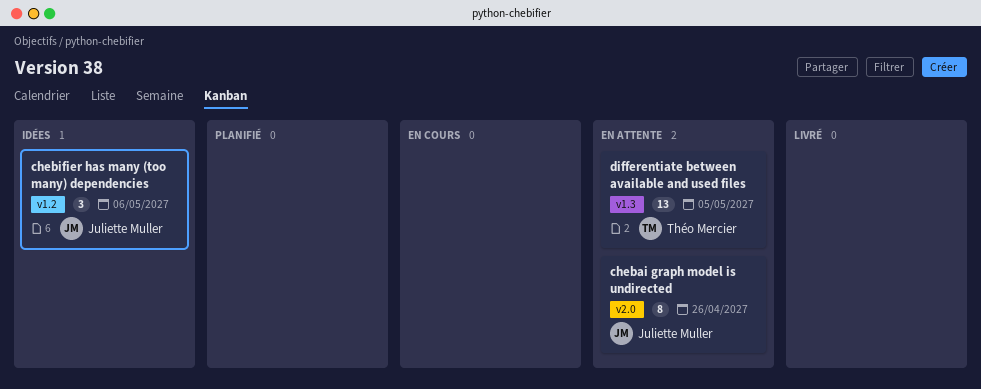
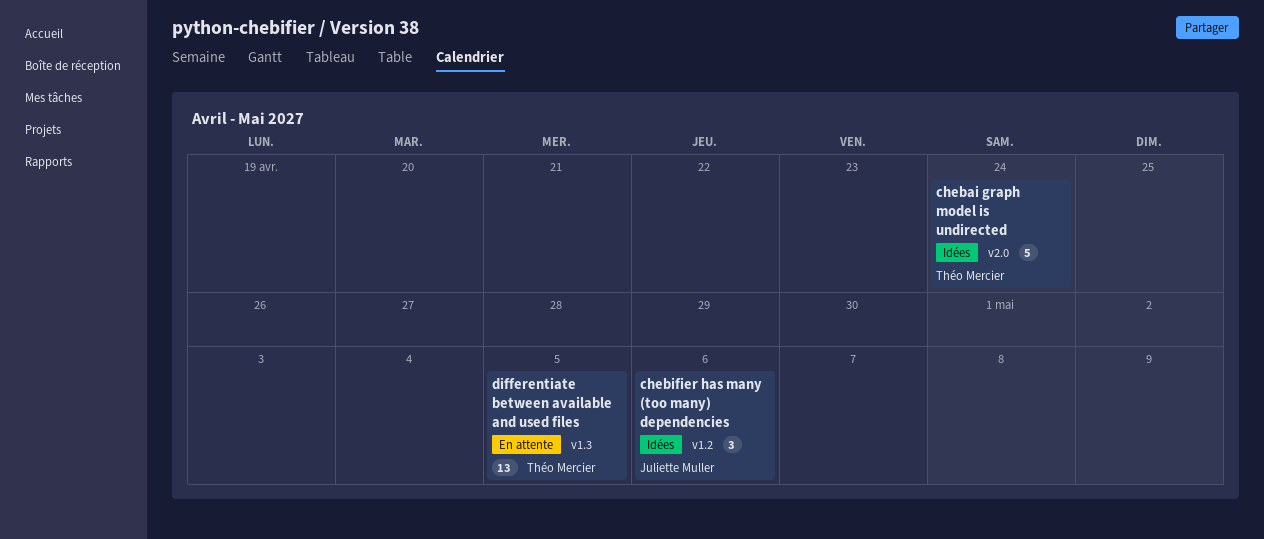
chebai graph model is undirected, status: En attente -> Idées
chebai graph model is undirected, owner: Juliette Muller -> Théo Mercier
chebai graph model is undirected, estimate: 8 -> 5
chebai graph model is undirected, due: Apr 26 -> Apr 24

